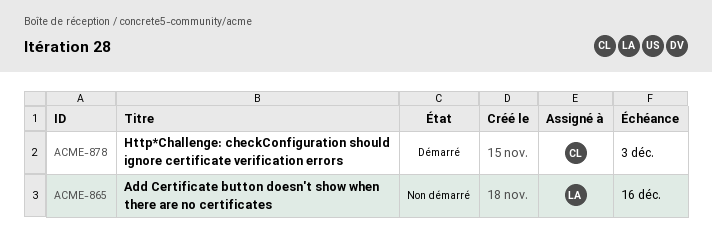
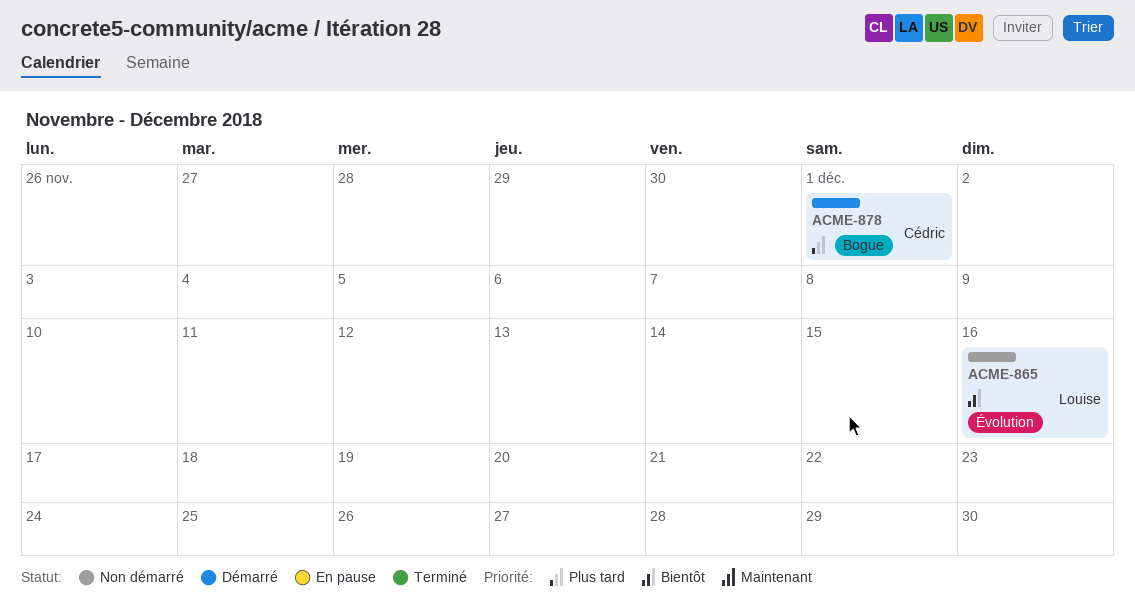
ACME-878, due: Dec 3 -> Dec 1

